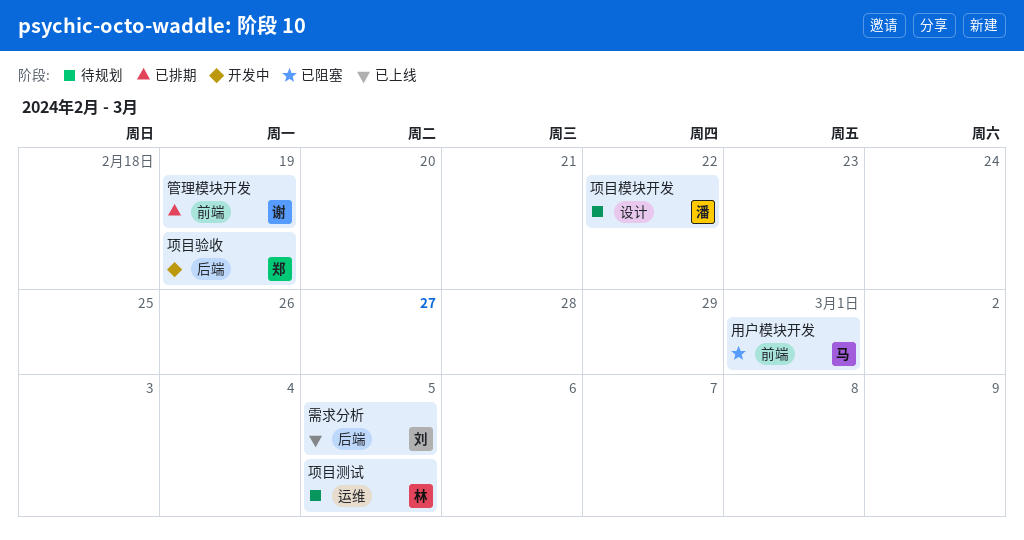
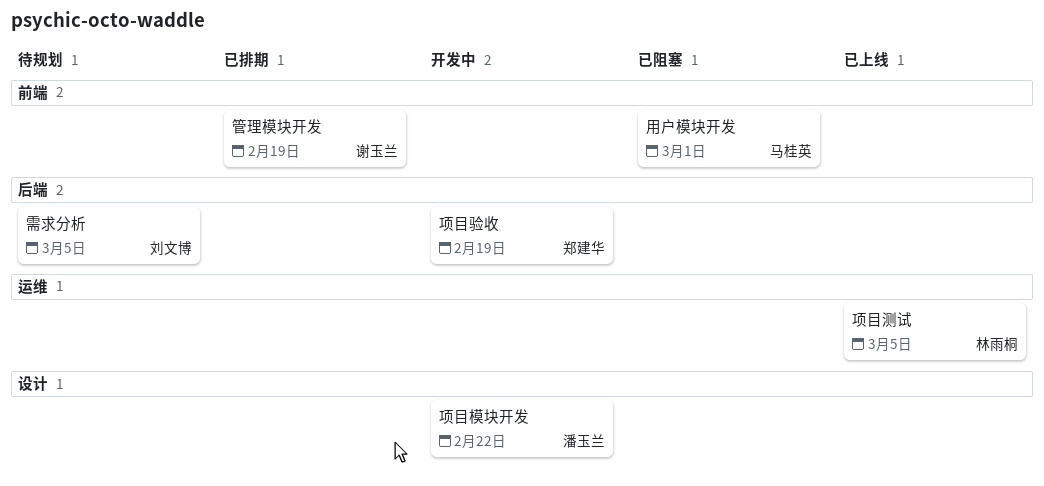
需求分析, status: 已上线 -> 待规划
项目模块开发, status: 待规划 -> 开发中
项目测试, status: 待规划 -> 已上线

